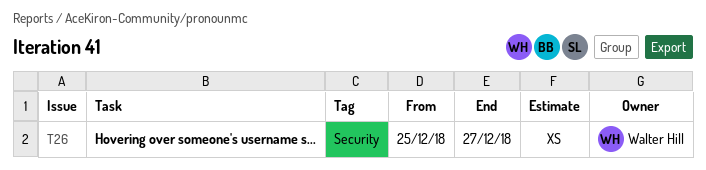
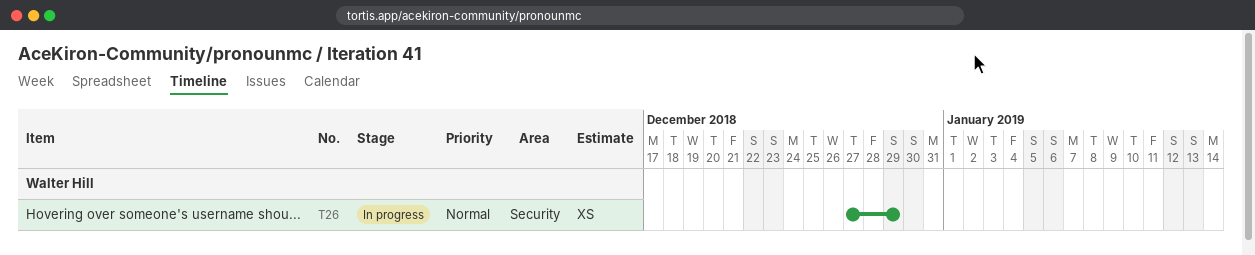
T26, start: Dec 25 -> Dec 27
T26, due: Dec 27 -> Dec 29

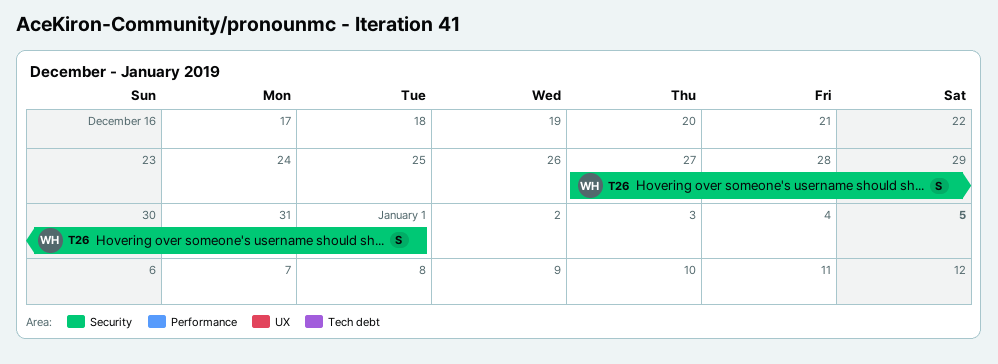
T26, estimate: XS -> S
T26, due: Dec 29 -> Jan 1

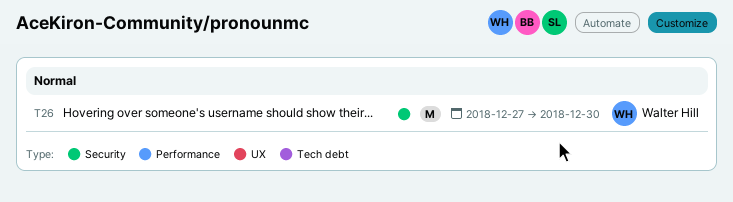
T26, estimate: S -> M
T26, due: Jan 1 -> Dec 30

